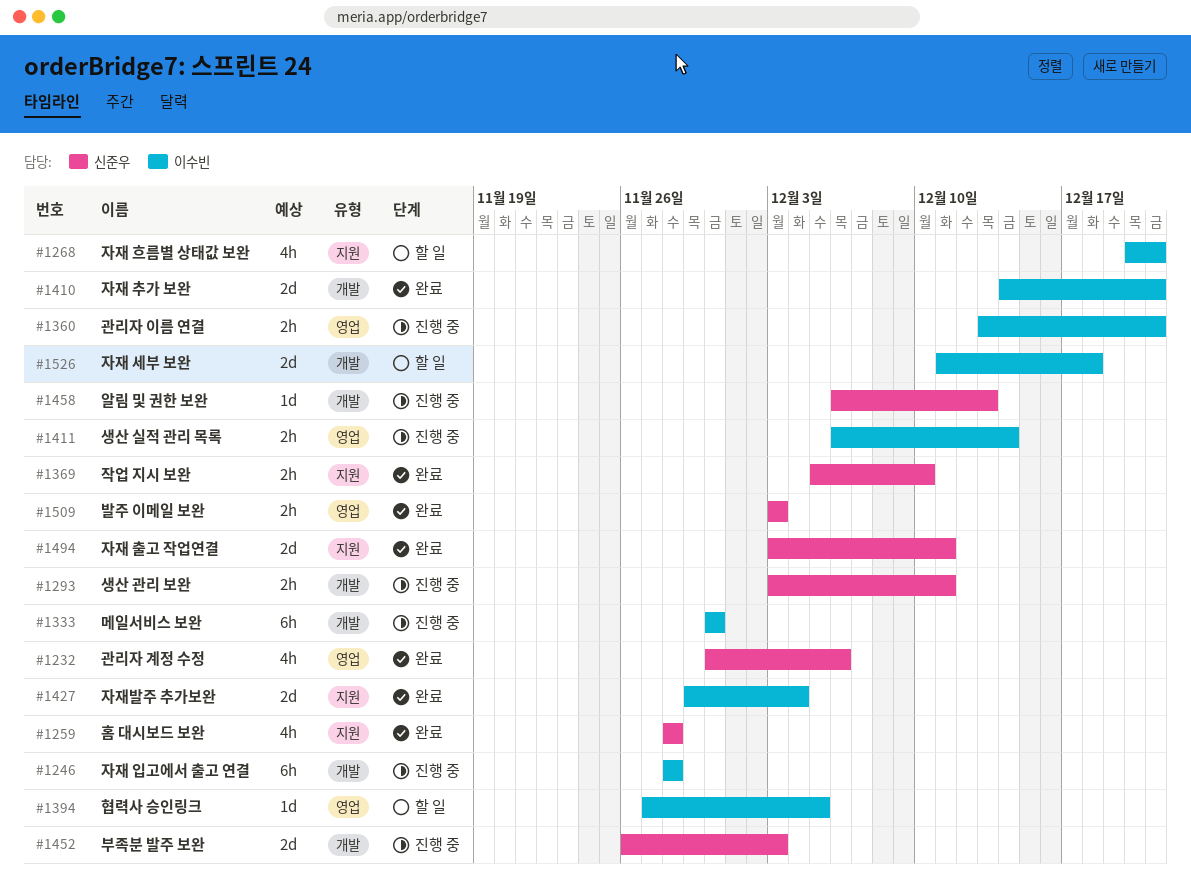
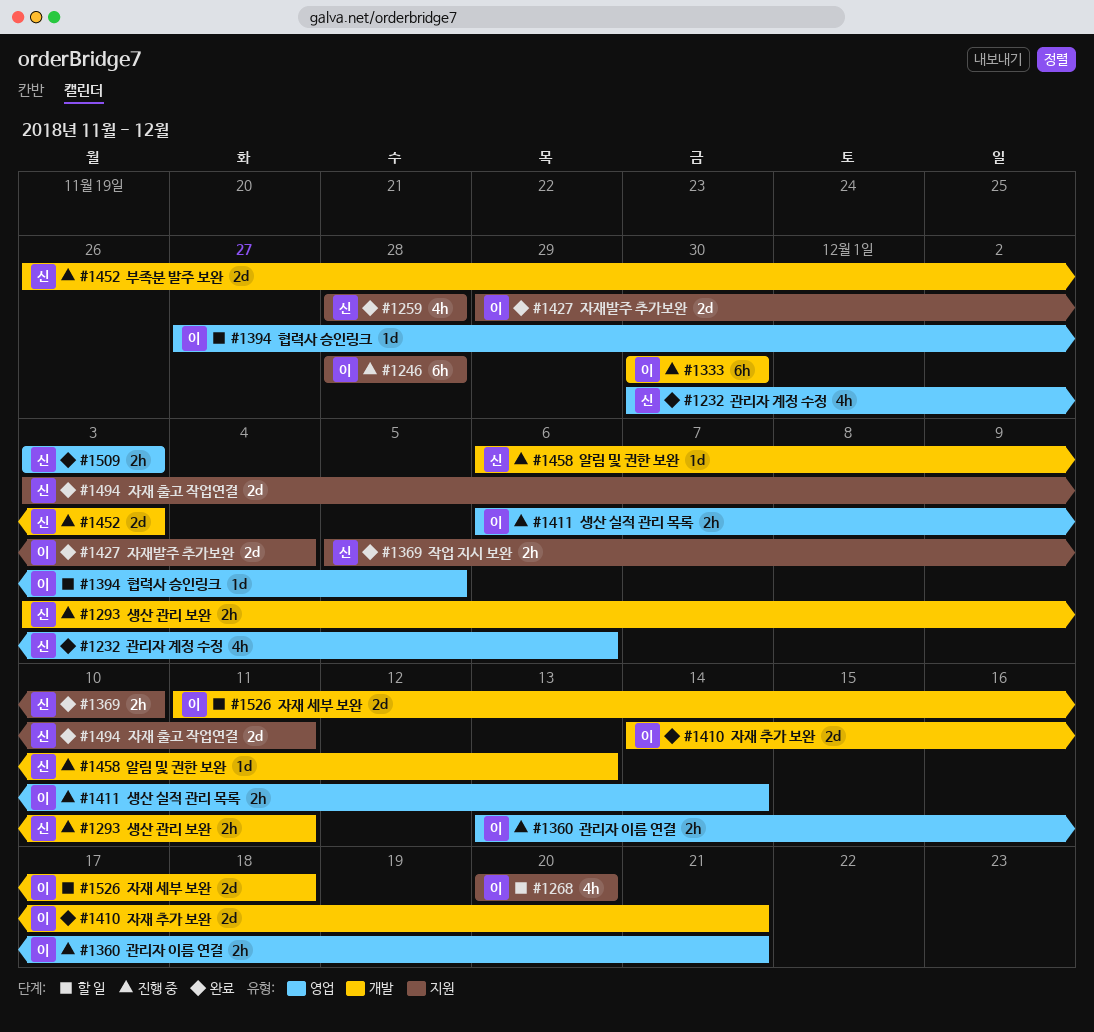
#1246, label: 개발 -> 지원
#1268, due: Dec 21 -> Dec 20

